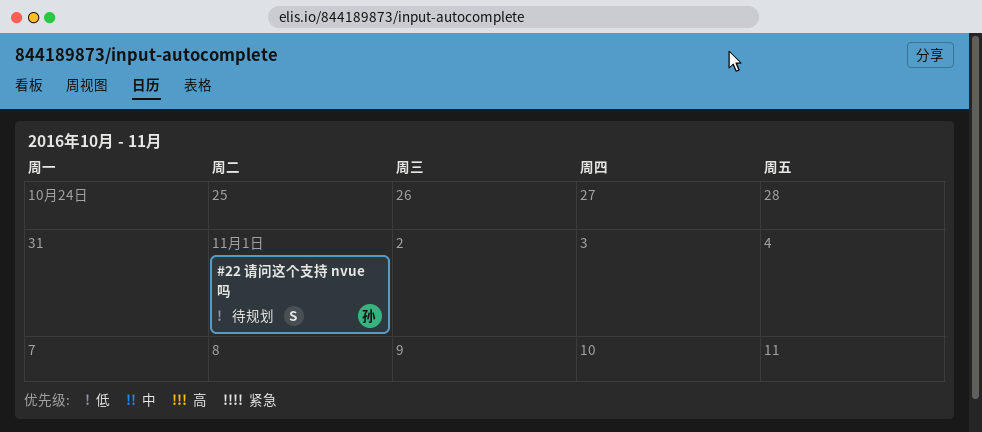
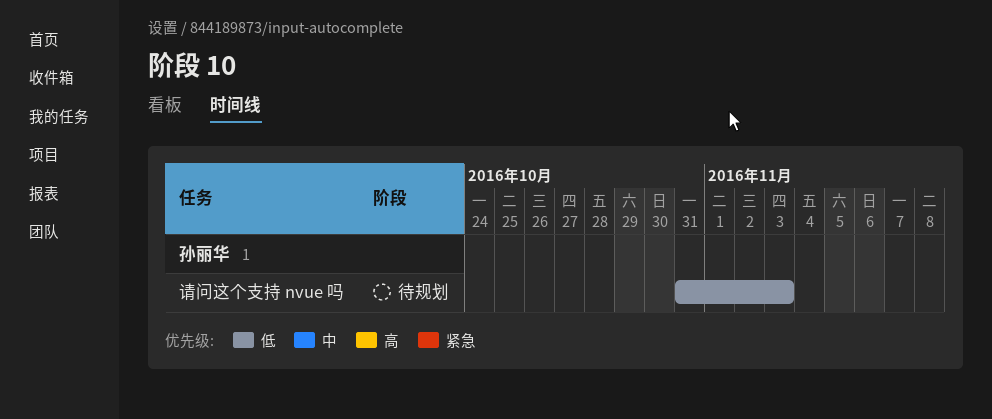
请问这个支持 nvue 吗, due: Nov 1 -> Nov 3

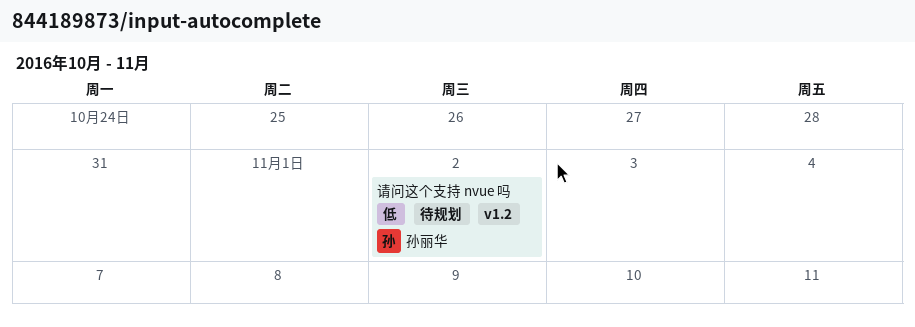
请问这个支持 nvue 吗, due: Nov 3 -> Nov 2

